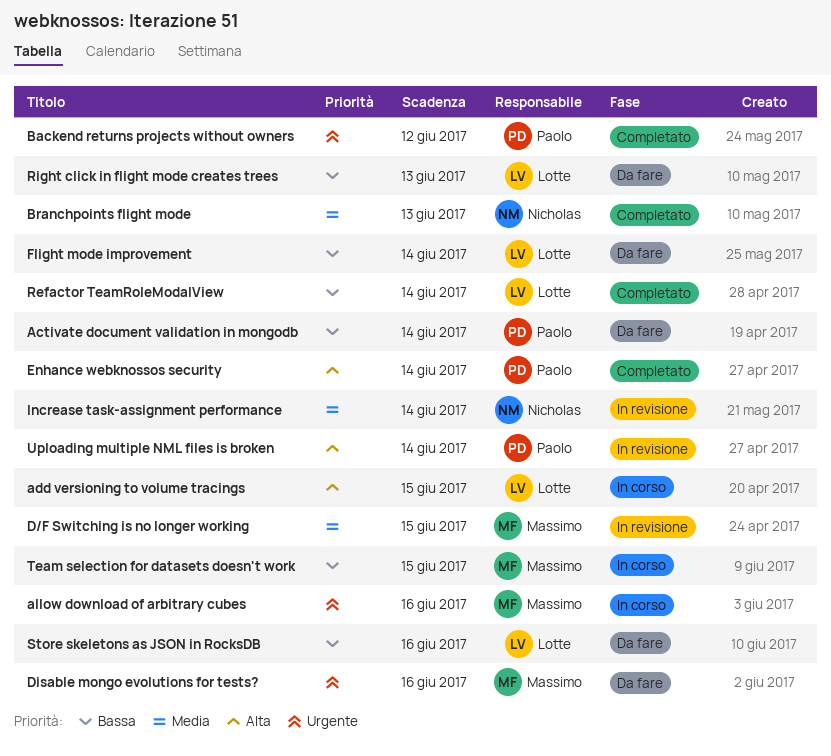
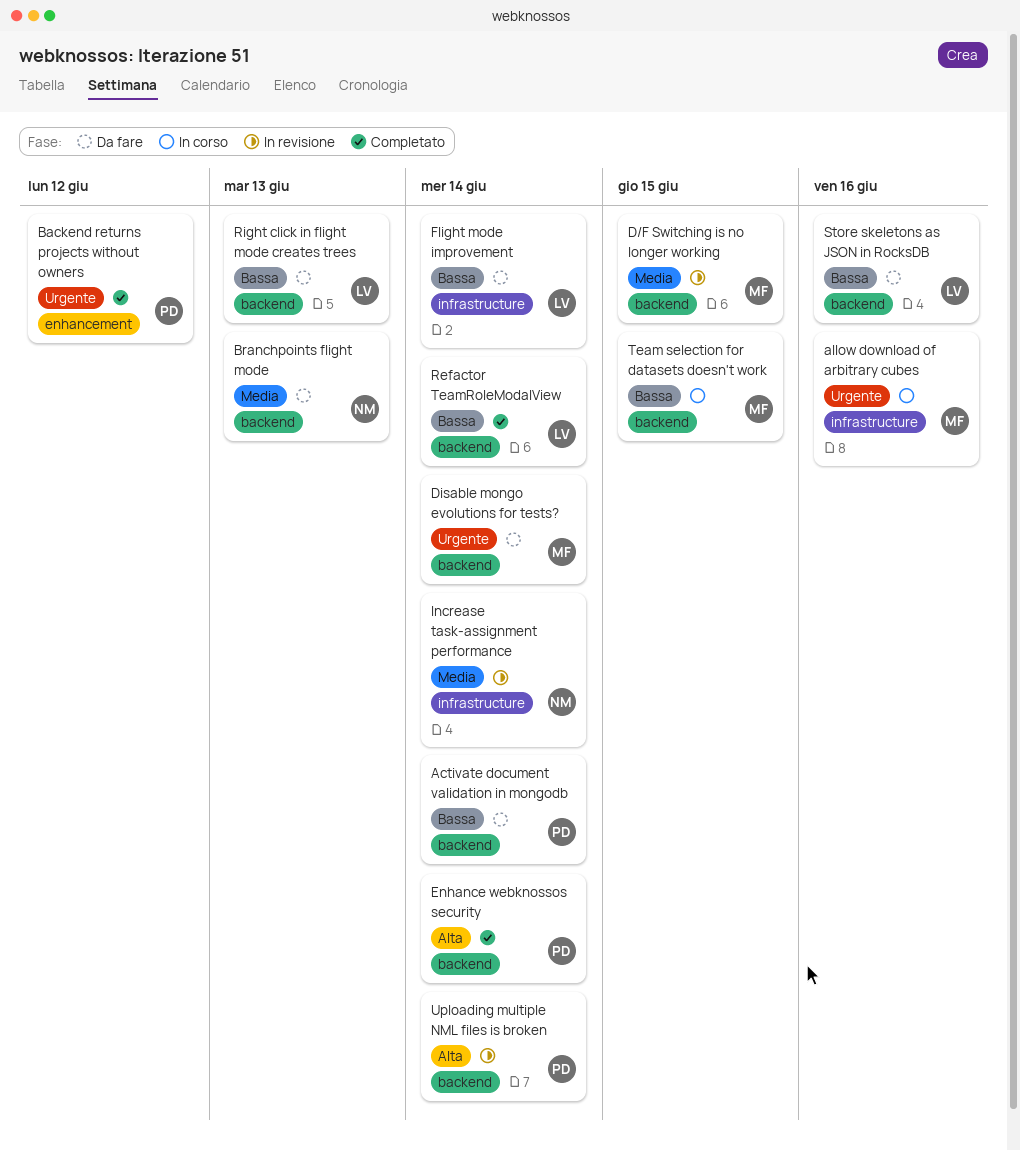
add versioning to volume tracings: present -> none
Branchpoints flight mode, status: Completato -> Da fare
Disable mongo evolutions for tests?, due: Jun 16 -> Jun 14

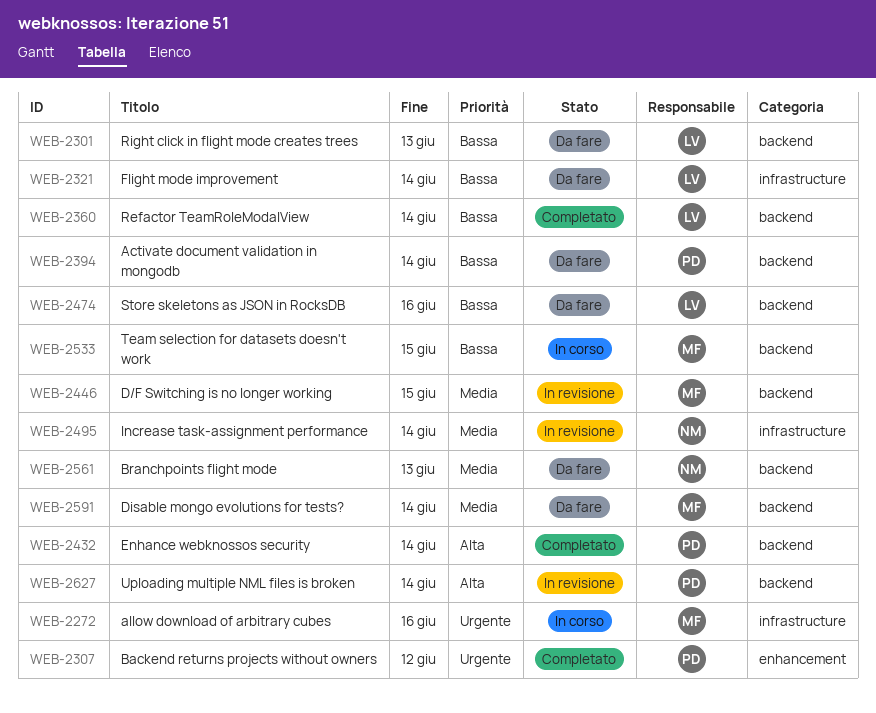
Disable mongo evolutions for tests?, priority: Urgente -> Media

